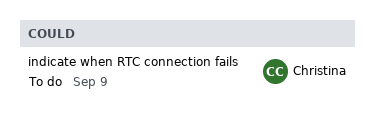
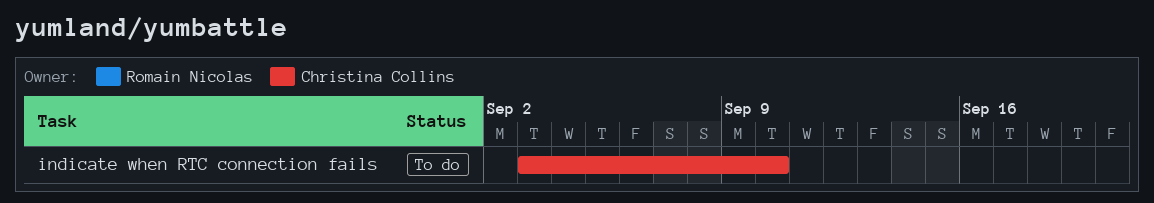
indicate when RTC connection fails, due: Sep 9 -> Sep 10

